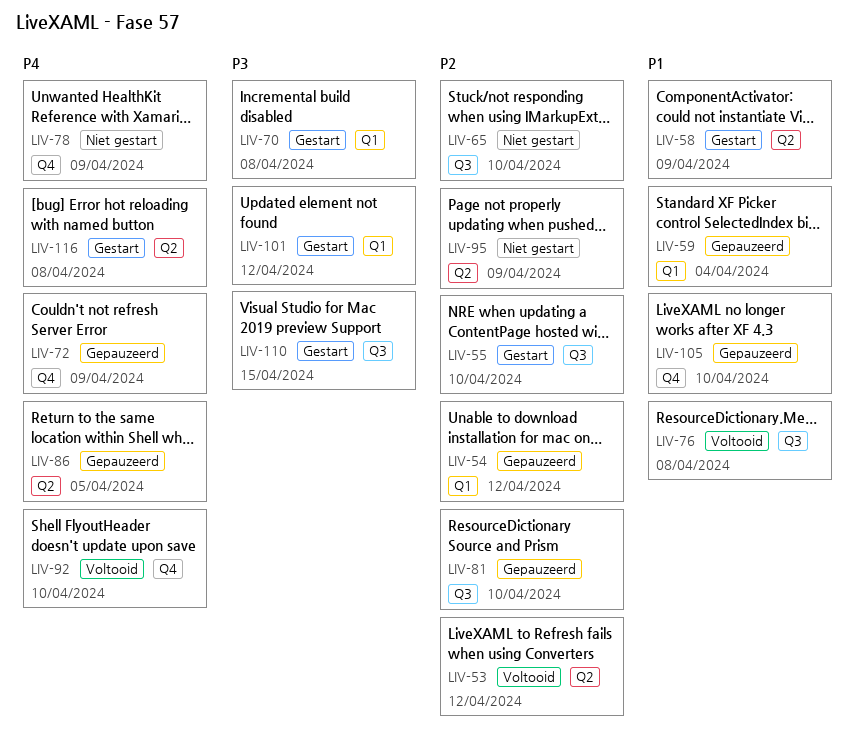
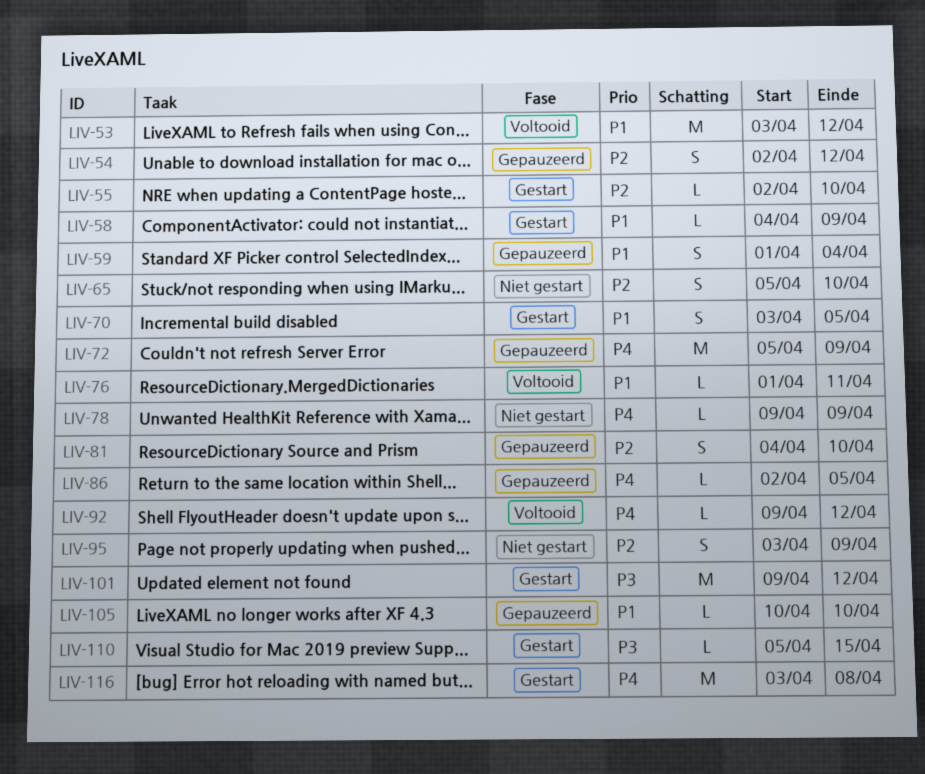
LIV-53, priority: P2 -> P1
LIV-70, priority: P3 -> P1
LIV-70, due: Apr 8 -> Apr 5
LIV-76, due: Apr 8 -> Apr 11
LIV-92, due: Apr 10 -> Apr 12

